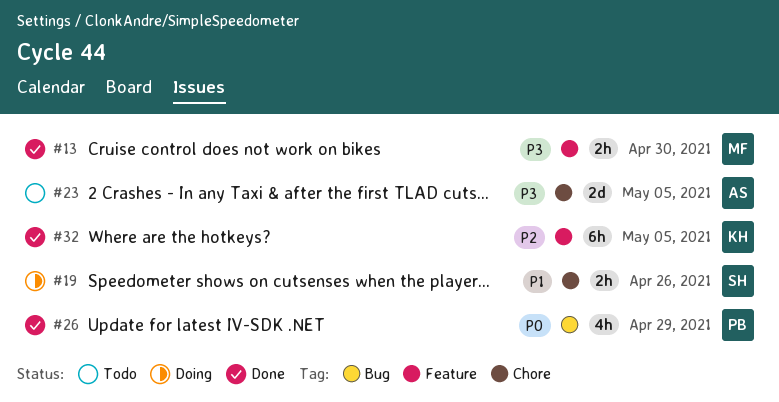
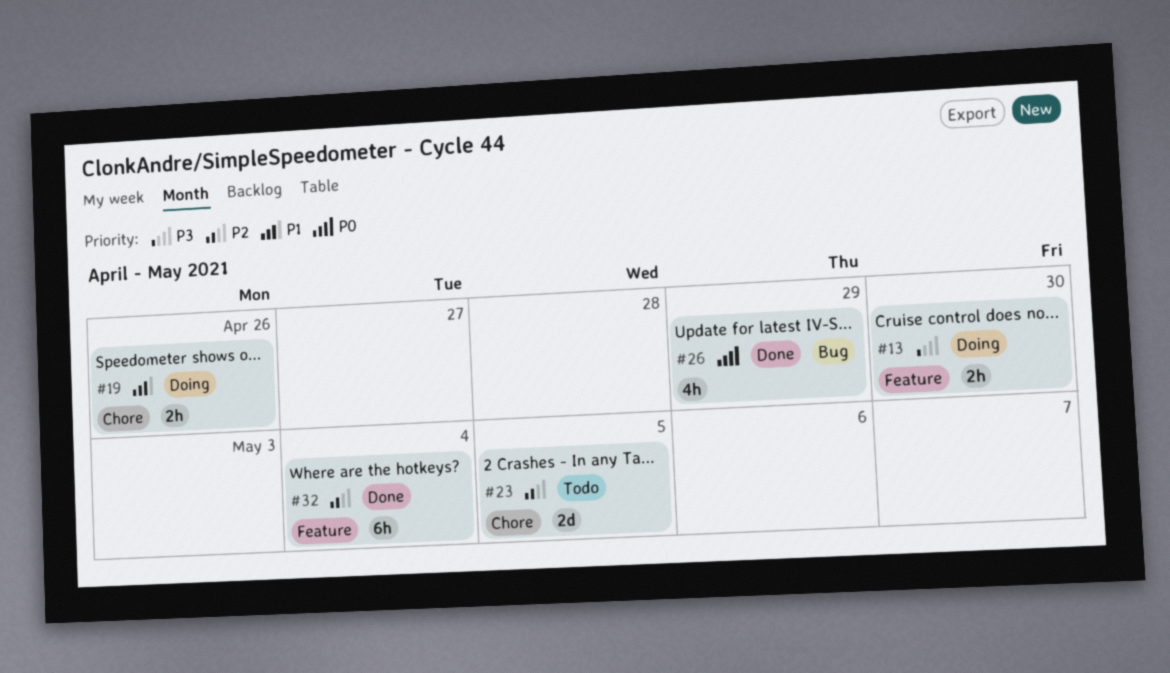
#13, status: Done -> Doing
#23, priority: P3 -> P2
#32, due: May 5 -> May 4

